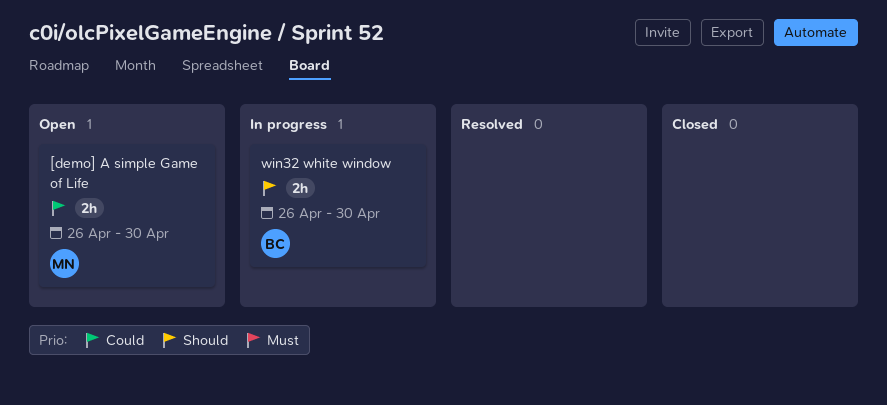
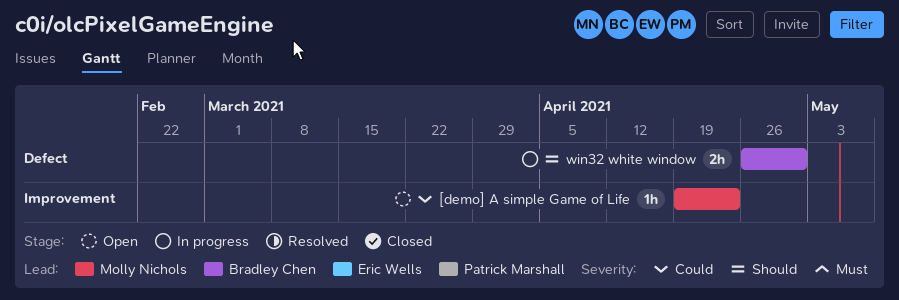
[demo] A simple Game of Life, estimate: 2h -> 1h
[demo] A simple Game of Life, start: Apr 26 -> Apr 19
[demo] A simple Game of Life, due: Apr 30 -> Apr 23

